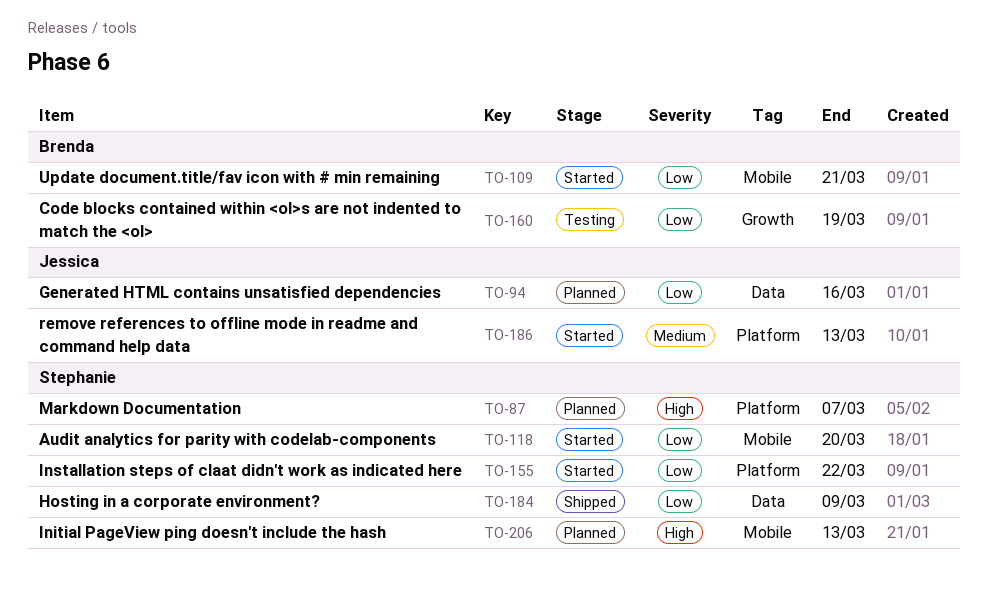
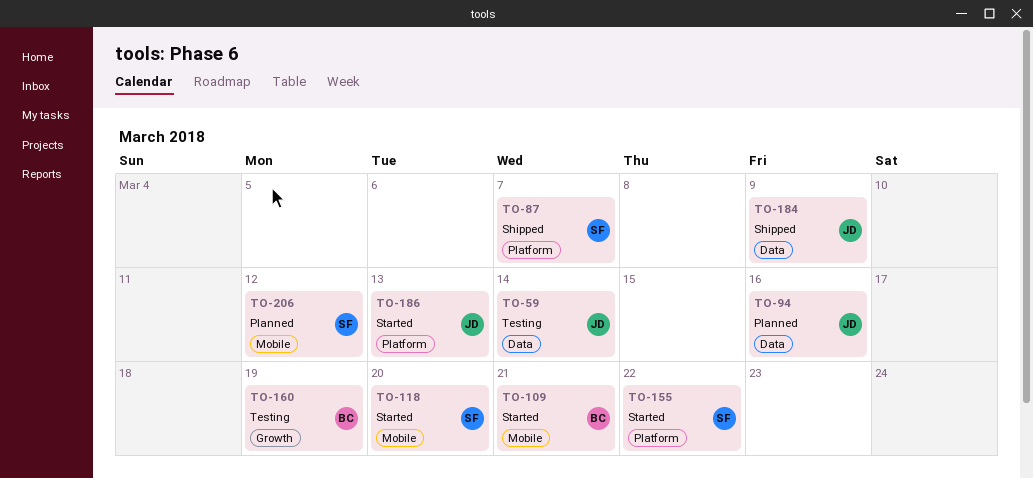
TO-59: none -> present
TO-87, status: Planned -> Shipped
TO-184, owner: Stephanie -> Jessica
TO-206, due: Mar 13 -> Mar 12

